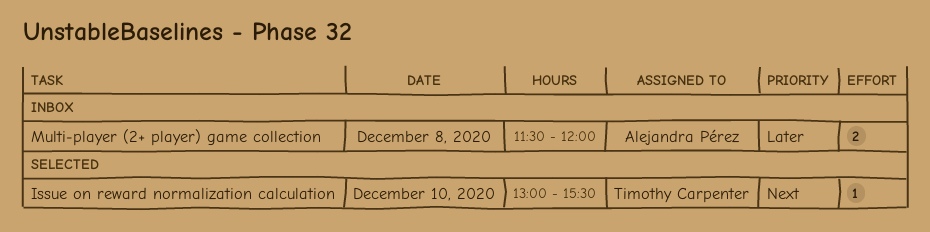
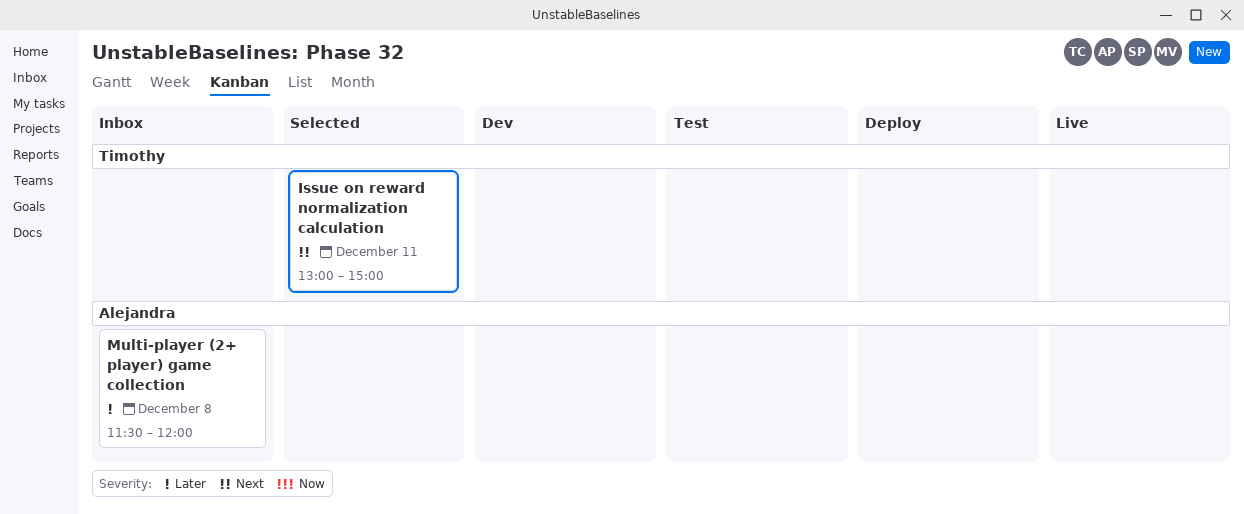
Issue on reward normalization calculation, day: Dec 10 -> Dec 11
Issue on reward normalization calculation, ends: 15:30 -> 15:00

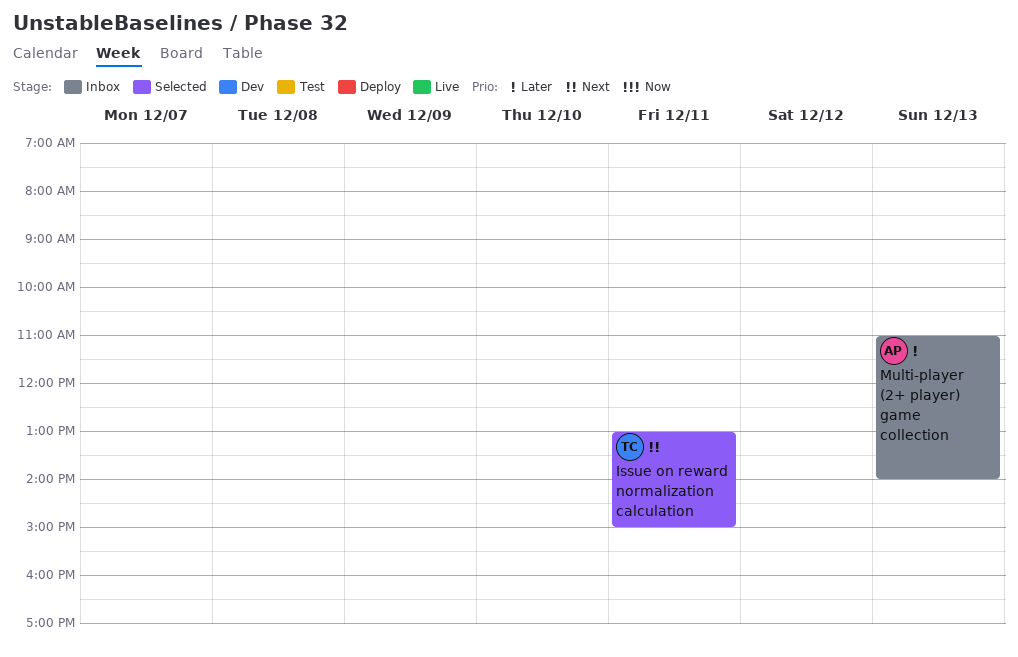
Multi-player (2+ player) game collection, day: Dec 8 -> Dec 13
Multi-player (2+ player) game collection, begins: 11:30 -> 11:00
Multi-player (2+ player) game collection, ends: 12:00 -> 14:00

